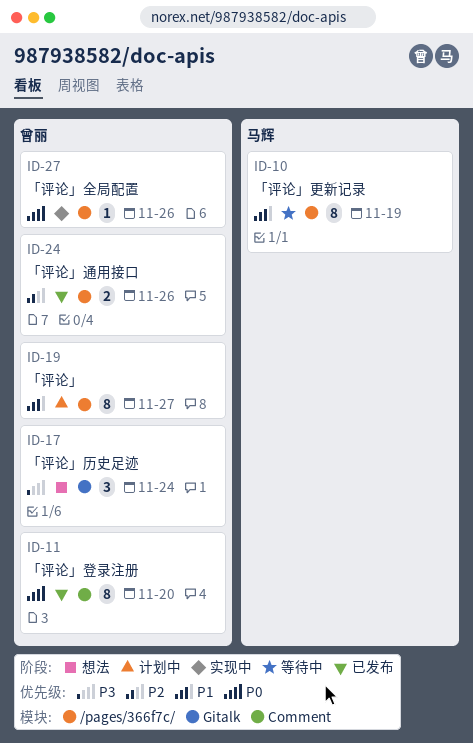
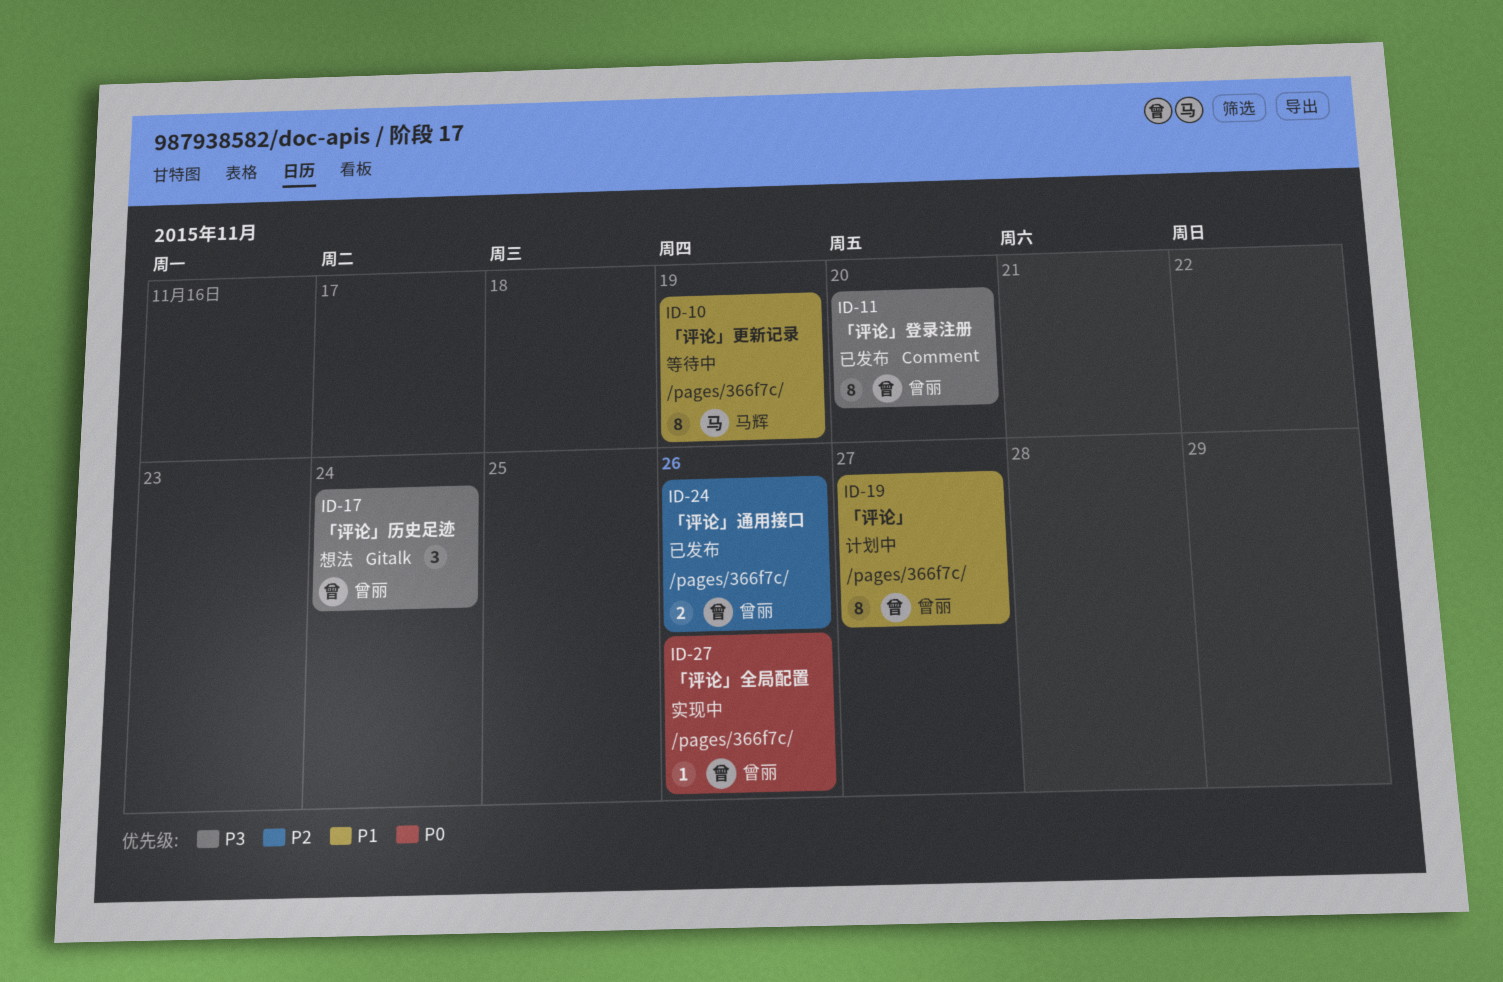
ID-11, priority: P0 -> P3

